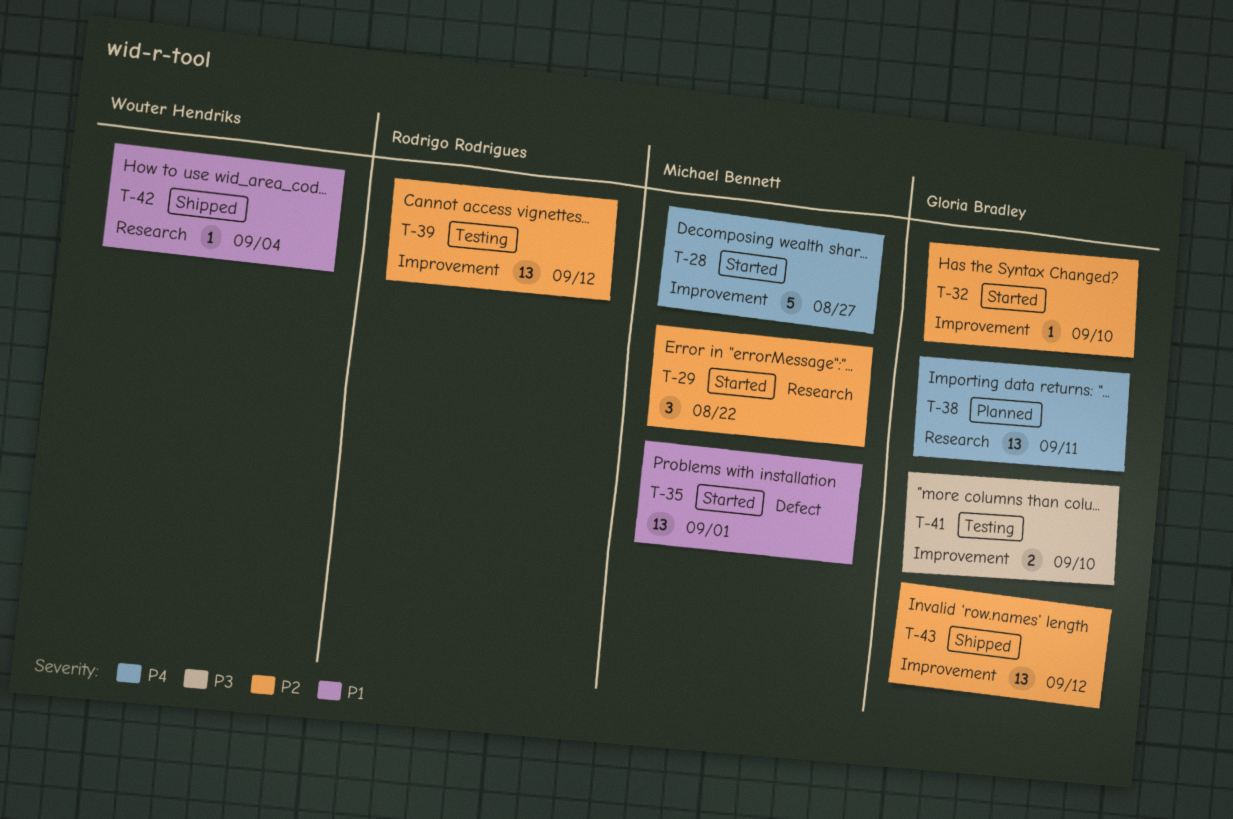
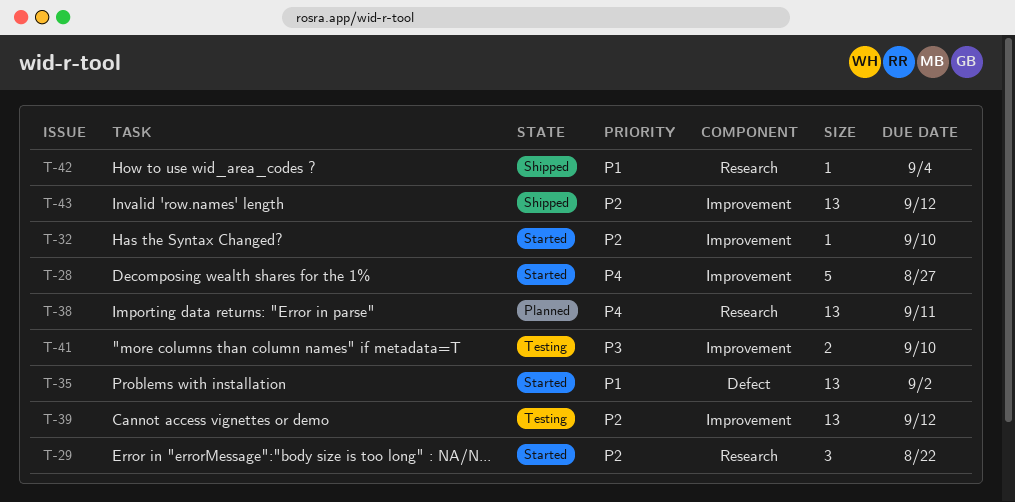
T-35, due: Sep 1 -> Sep 2

